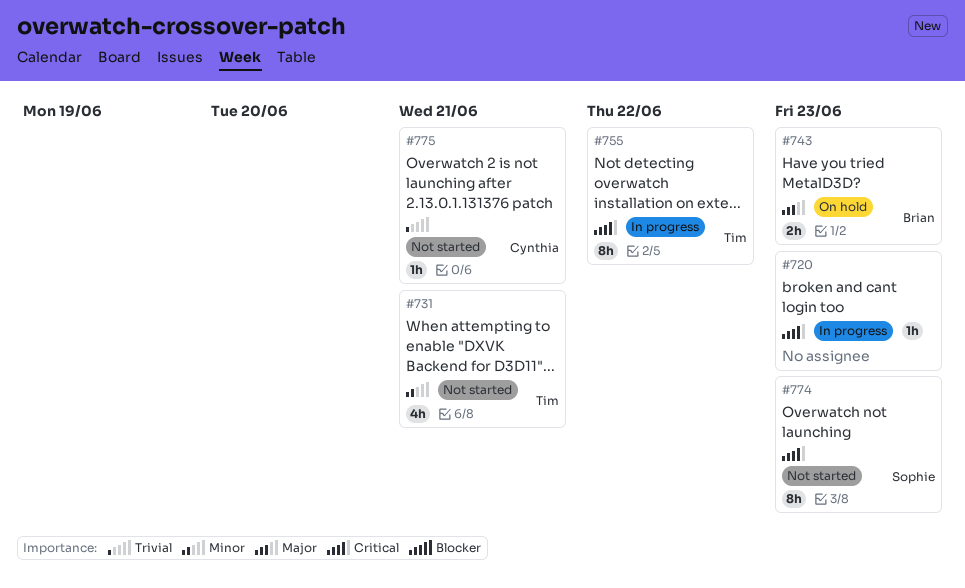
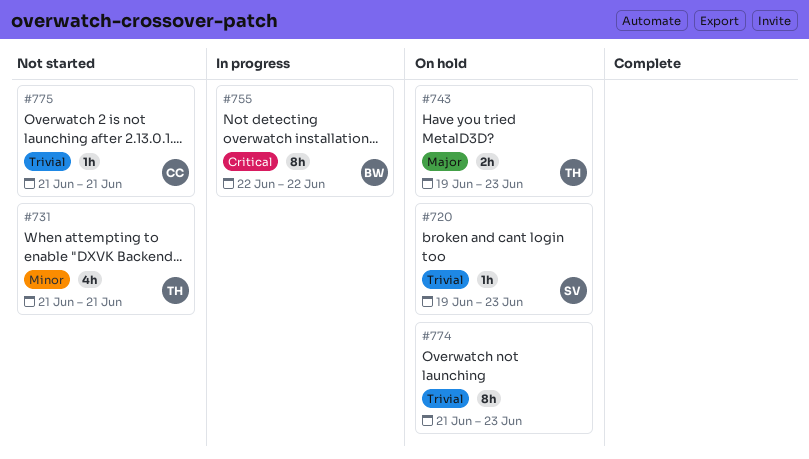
#720, status: In progress -> On hold
#720, owner: none -> Sophie
#720, priority: Critical -> Trivial
#743, owner: Brian -> Tim
#755, owner: Tim -> Brian
#774, status: Not started -> On hold
#774, owner: Sophie -> none
#774, priority: Critical -> Trivial

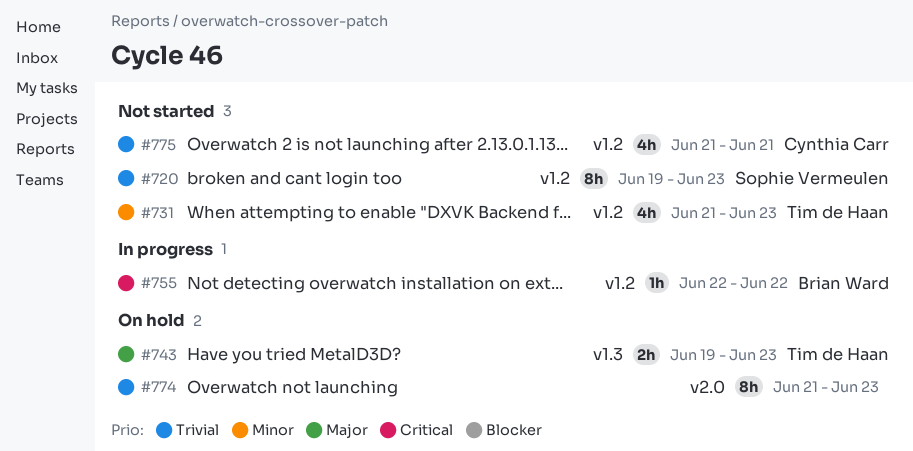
#720, status: On hold -> Not started
#720, estimate: 1h -> 8h
#731, due: Jun 21 -> Jun 23
#755, estimate: 8h -> 1h
#775, estimate: 1h -> 4h

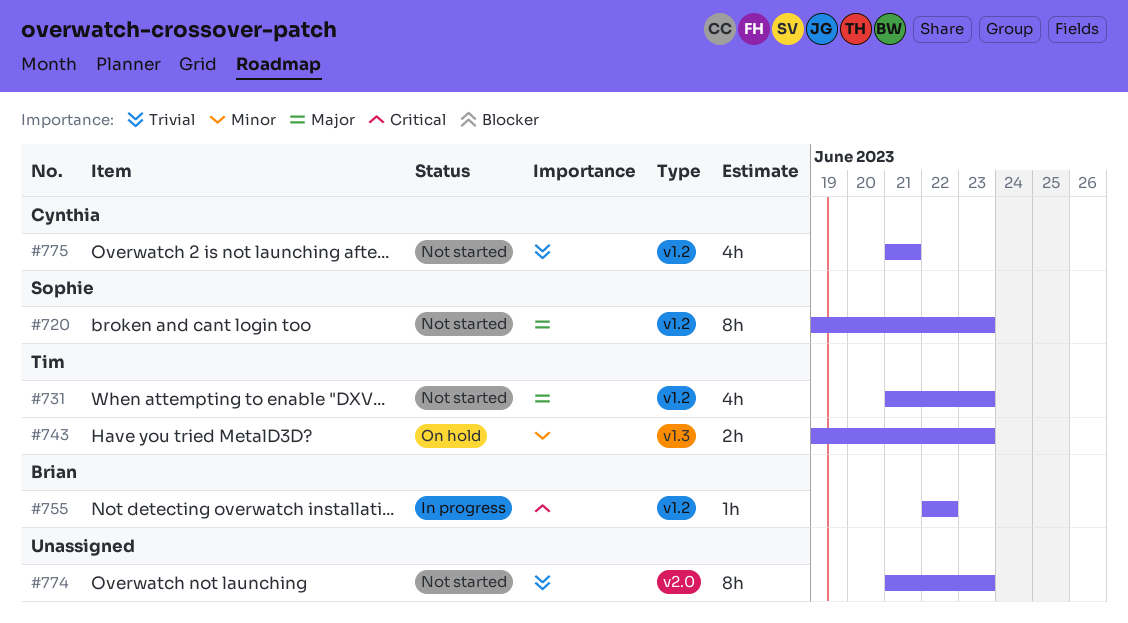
#720, priority: Trivial -> Major
#731, priority: Minor -> Major
#743, priority: Major -> Minor
#774, status: On hold -> Not started

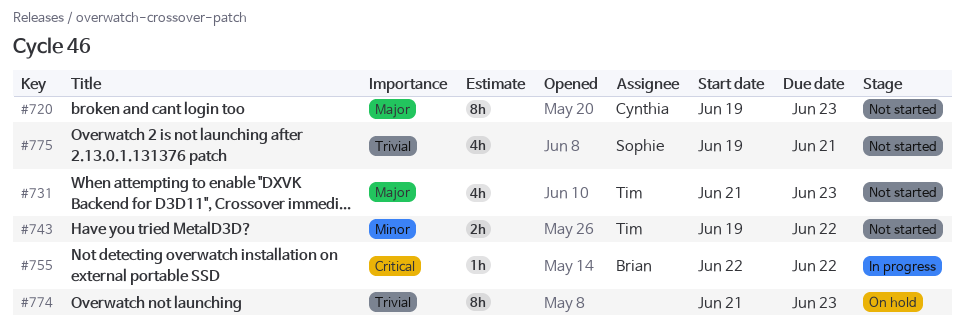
#720, owner: Sophie -> Cynthia
#743, status: On hold -> Not started
#743, due: Jun 23 -> Jun 22
#774, status: Not started -> On hold
#775, owner: Cynthia -> Sophie
#775, start: Jun 21 -> Jun 19

